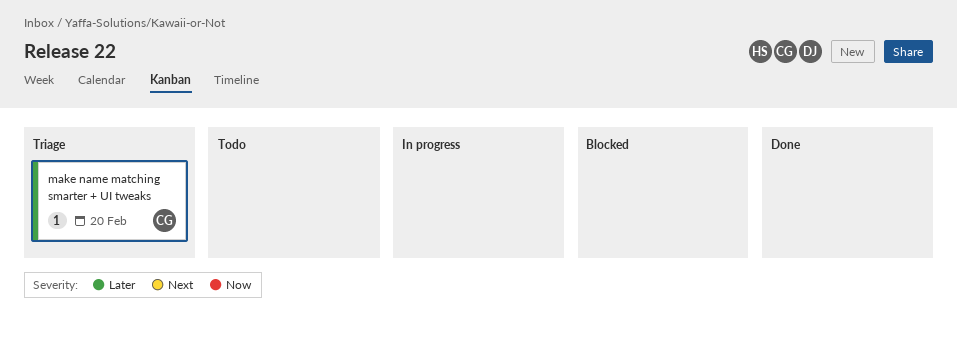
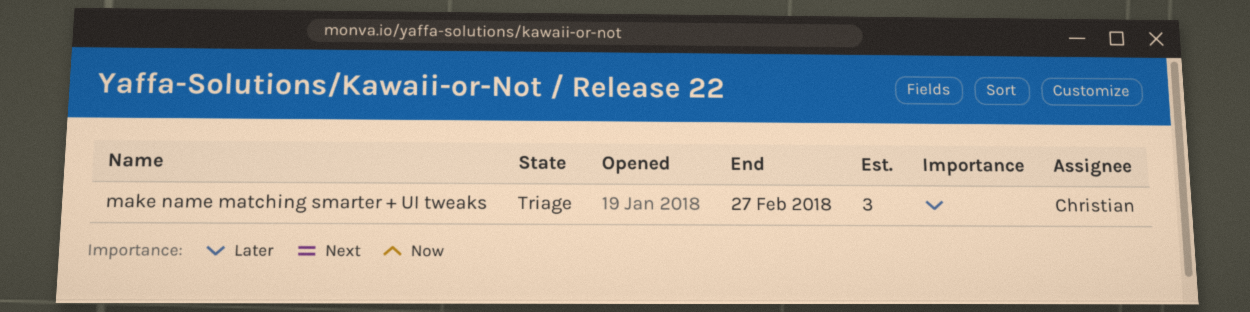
make name matching smarter + UI tweaks, estimate: 1 -> 3
make name matching smarter + UI tweaks, due: Feb 20 -> Feb 27

